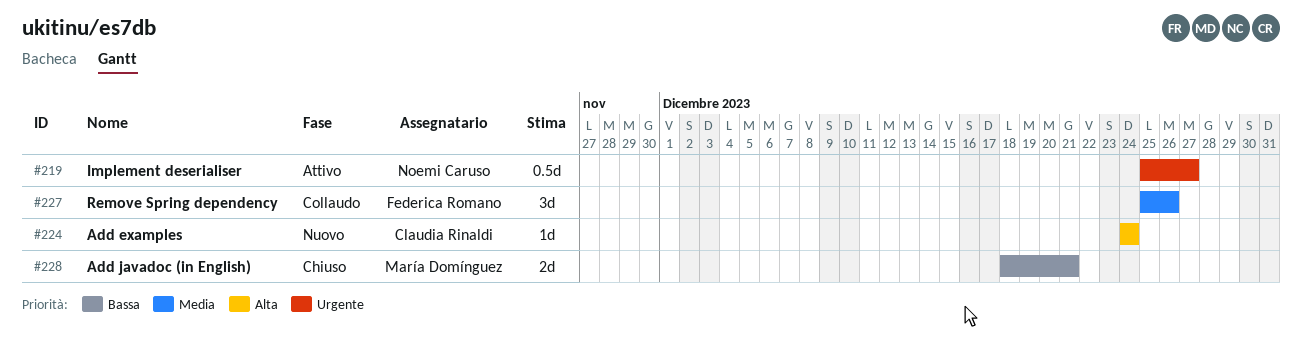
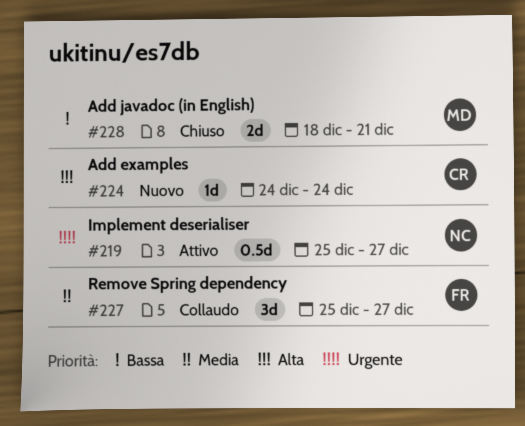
#227, due: Dec 26 -> Dec 27

